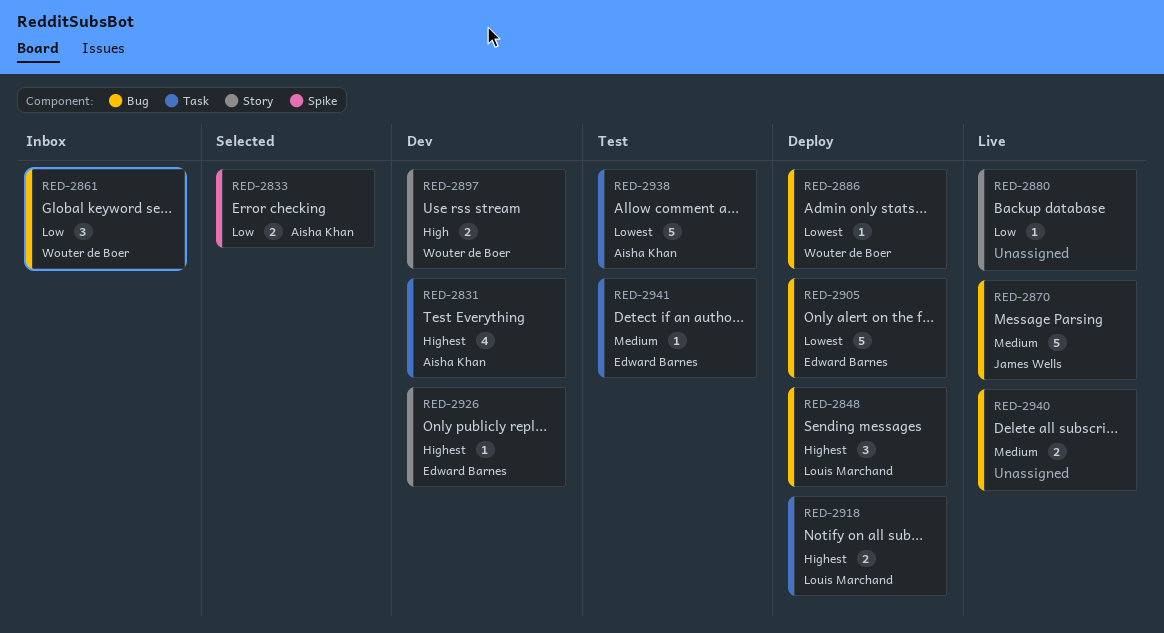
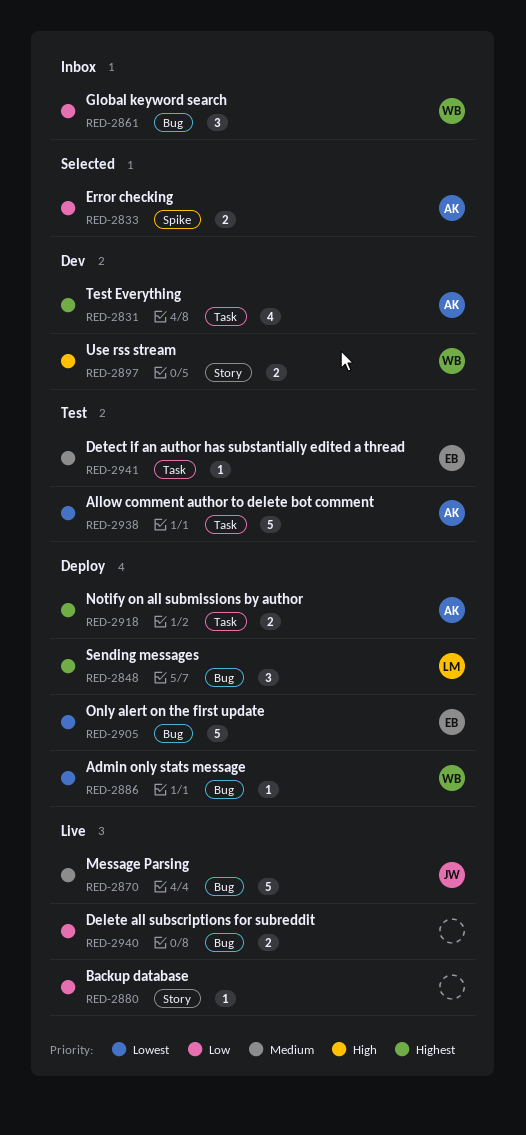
RED-2918, owner: Louis Marchand -> Aisha Khan
RED-2926: present -> none
RED-2940, priority: Medium -> Low

